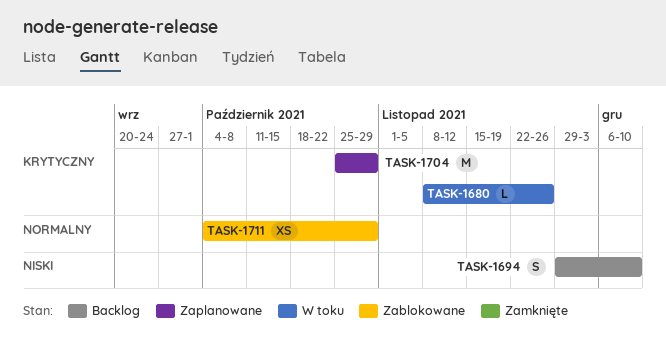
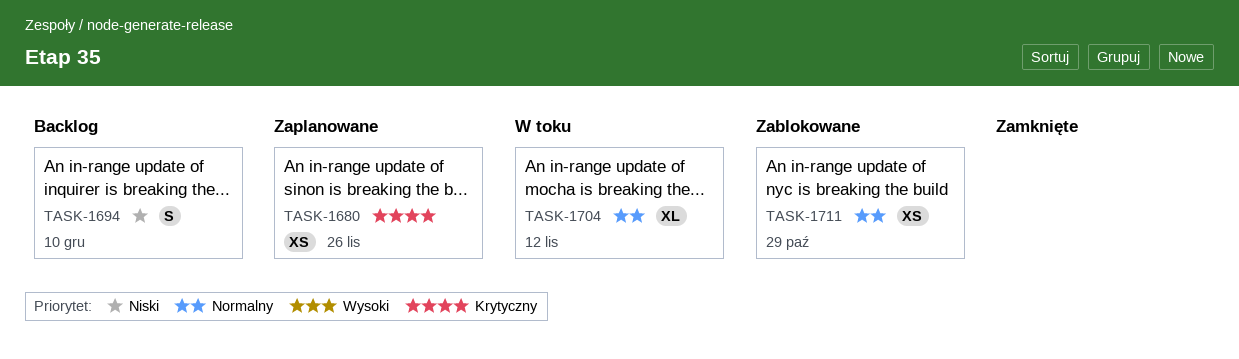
TASK-1680, status: W toku -> Zaplanowane
TASK-1680, estimate: L -> XS
TASK-1704, status: Zaplanowane -> W toku
TASK-1704, priority: Krytyczny -> Normalny
TASK-1704, estimate: M -> XL
TASK-1704, due: Oct 29 -> Nov 12

